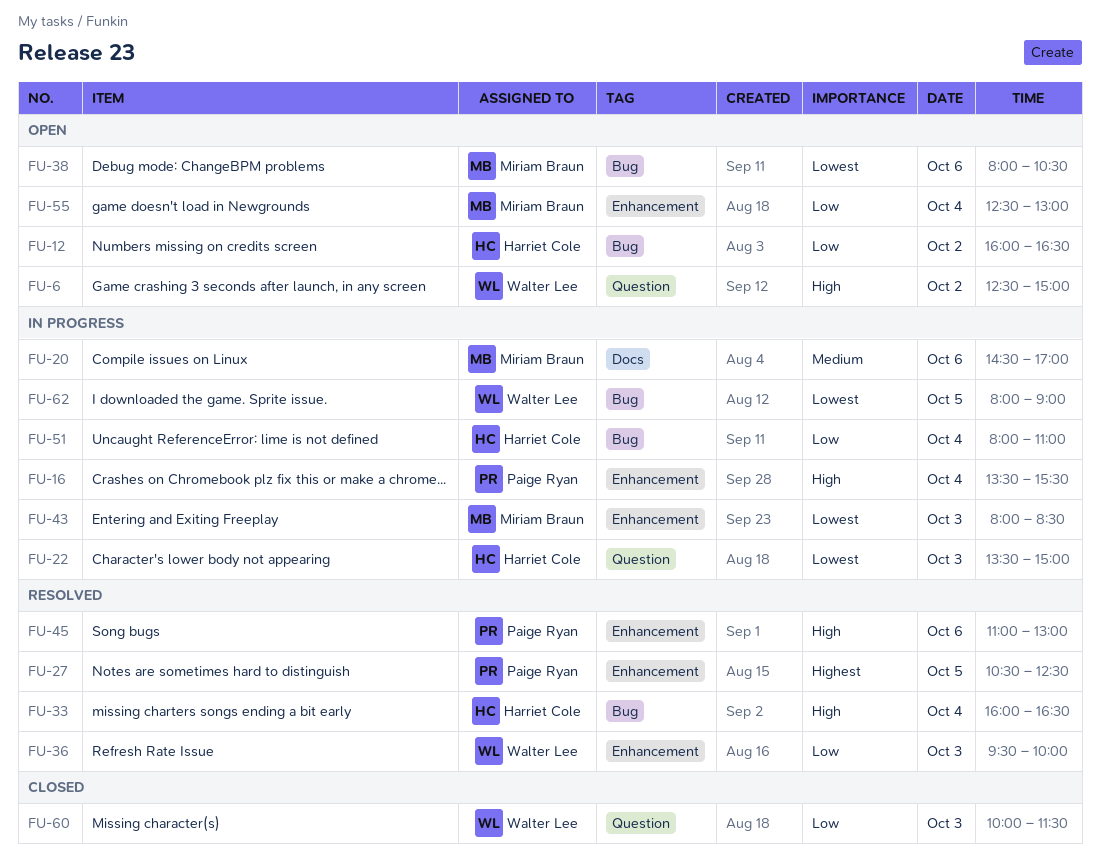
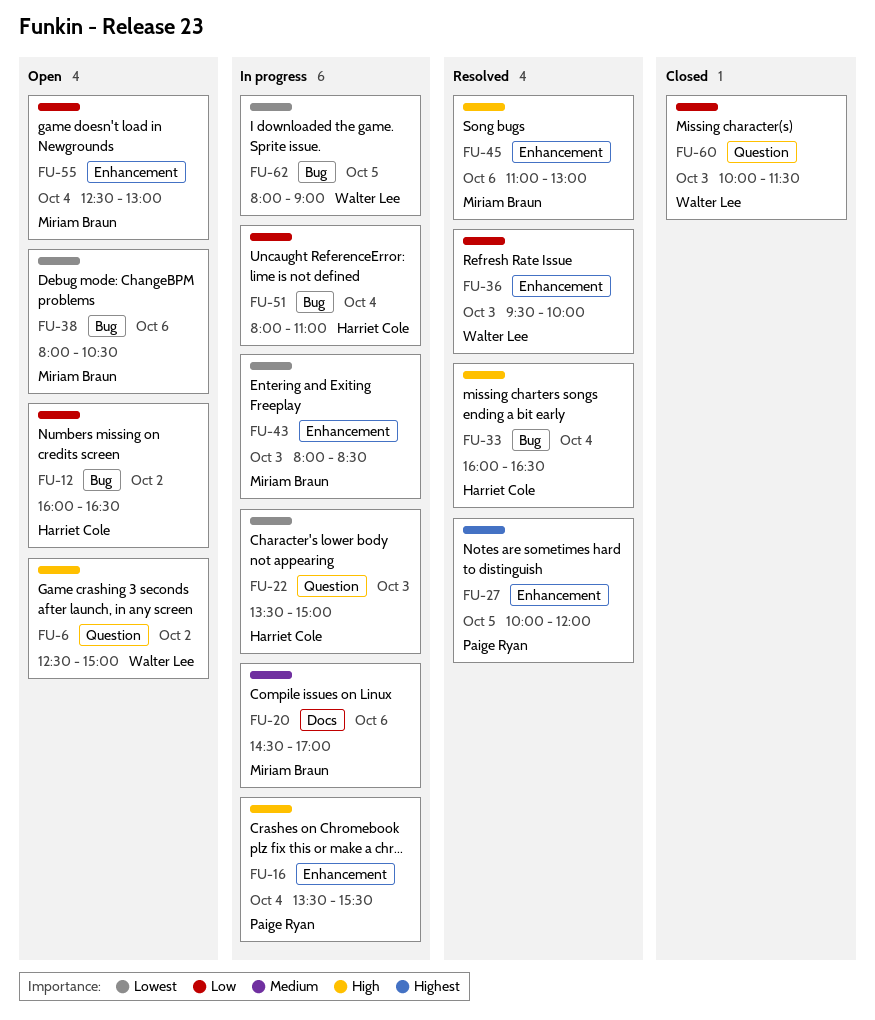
FU-27, begins: 10:30 -> 10:00
FU-27, ends: 12:30 -> 12:00
FU-45, owner: Paige Ryan -> Miriam Braun

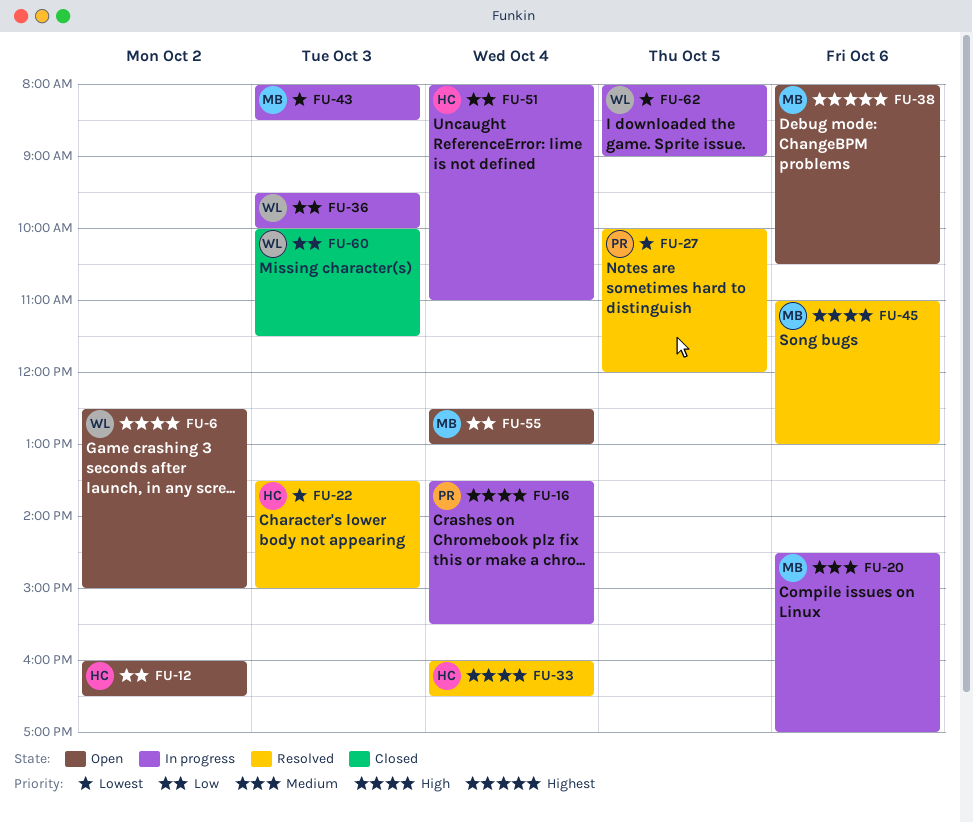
FU-22, status: In progress -> Resolved
FU-27, priority: Highest -> Lowest
FU-36, status: Resolved -> In progress
FU-38, priority: Lowest -> Highest

